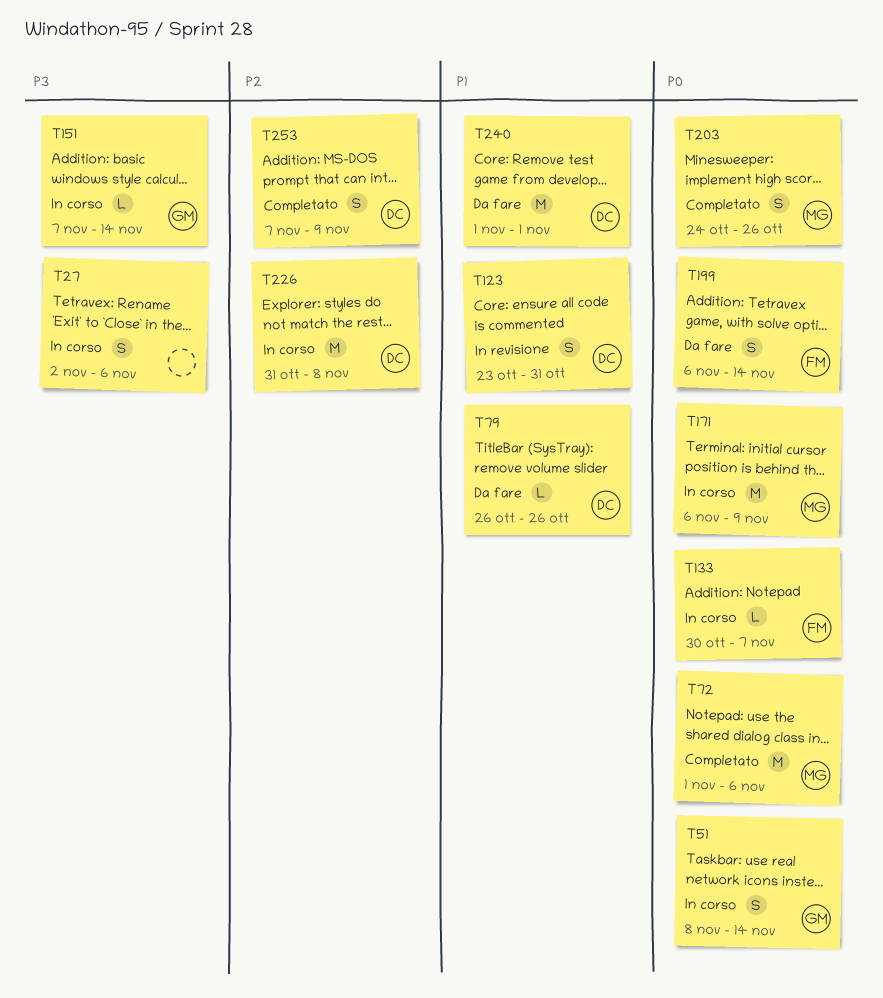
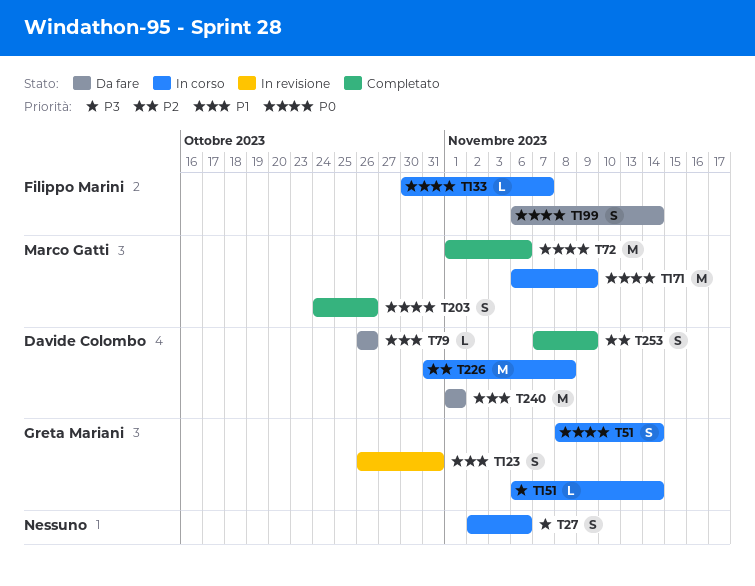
T123, owner: Davide Colombo -> Greta Mariani
T123, start: Oct 23 -> Oct 26
T151, start: Nov 7 -> Nov 6

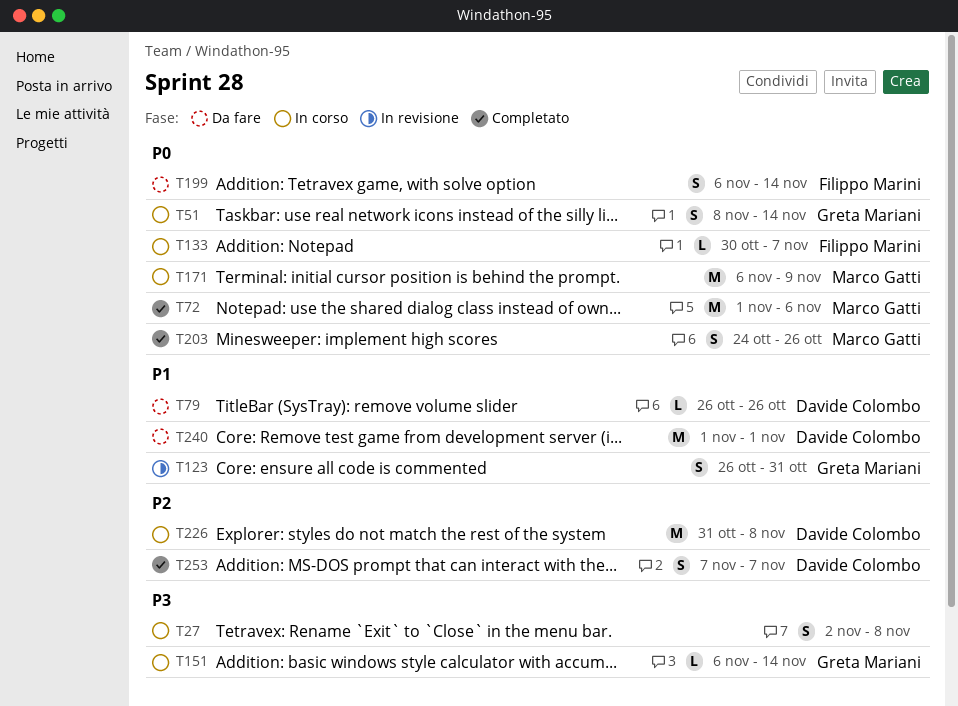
T27, due: Nov 6 -> Nov 8
T253, due: Nov 9 -> Nov 7

